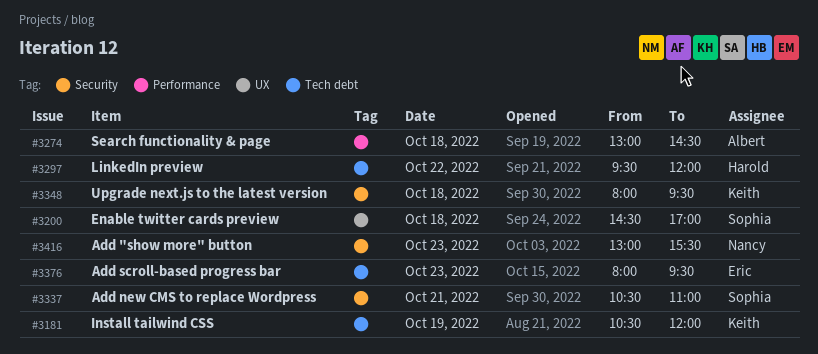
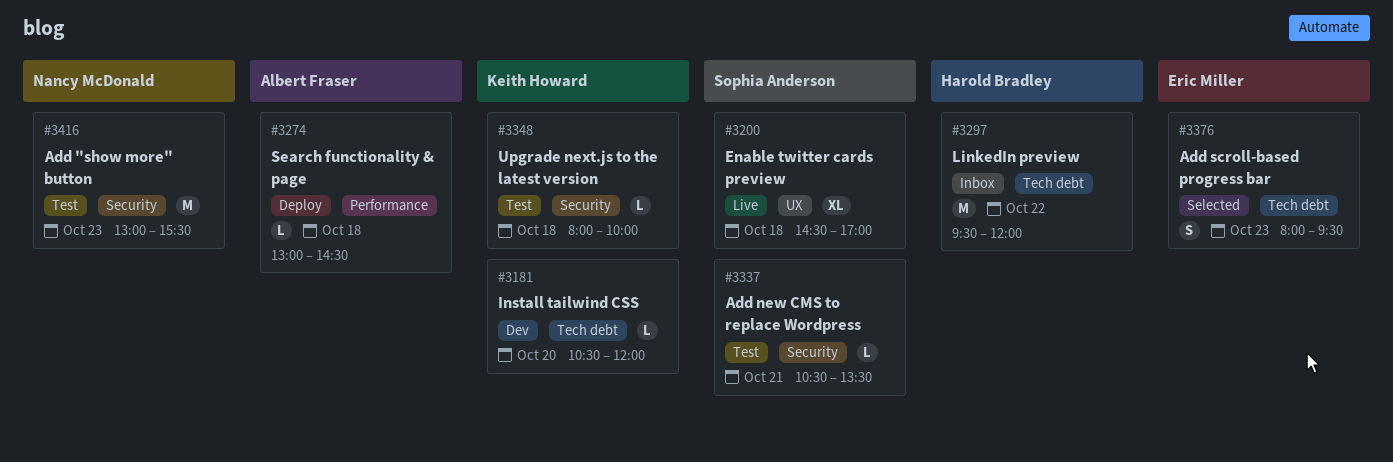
#3181, day: Oct 19 -> Oct 20
#3337, ends: 11:00 -> 13:30
#3348, ends: 09:30 -> 10:00

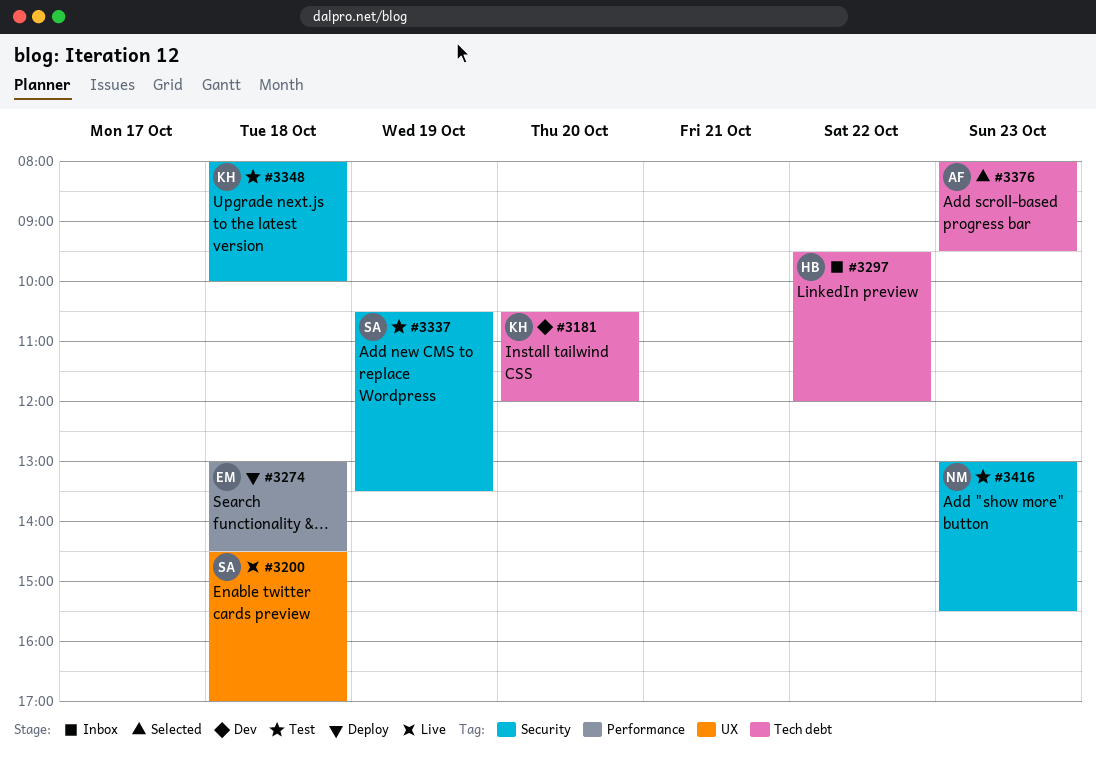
#3274, owner: Albert Fraser -> Eric Miller
#3337, day: Oct 21 -> Oct 19
#3376, owner: Eric Miller -> Albert Fraser

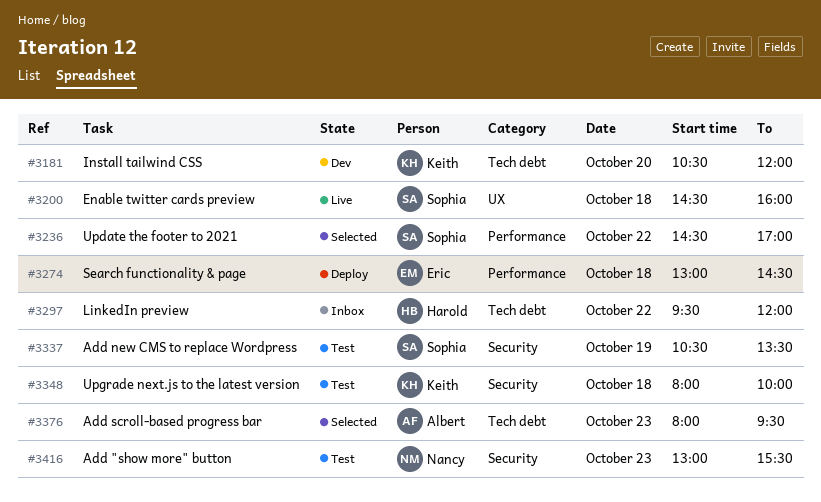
#3200, ends: 17:00 -> 16:00
#3236: none -> present

